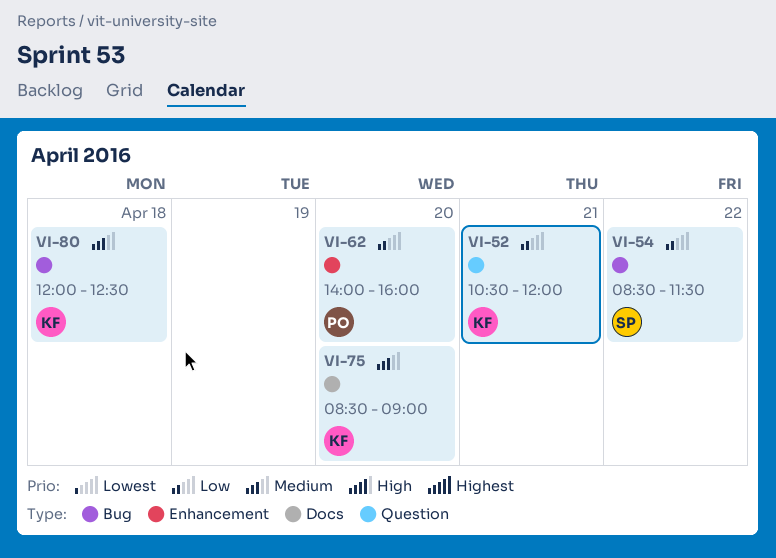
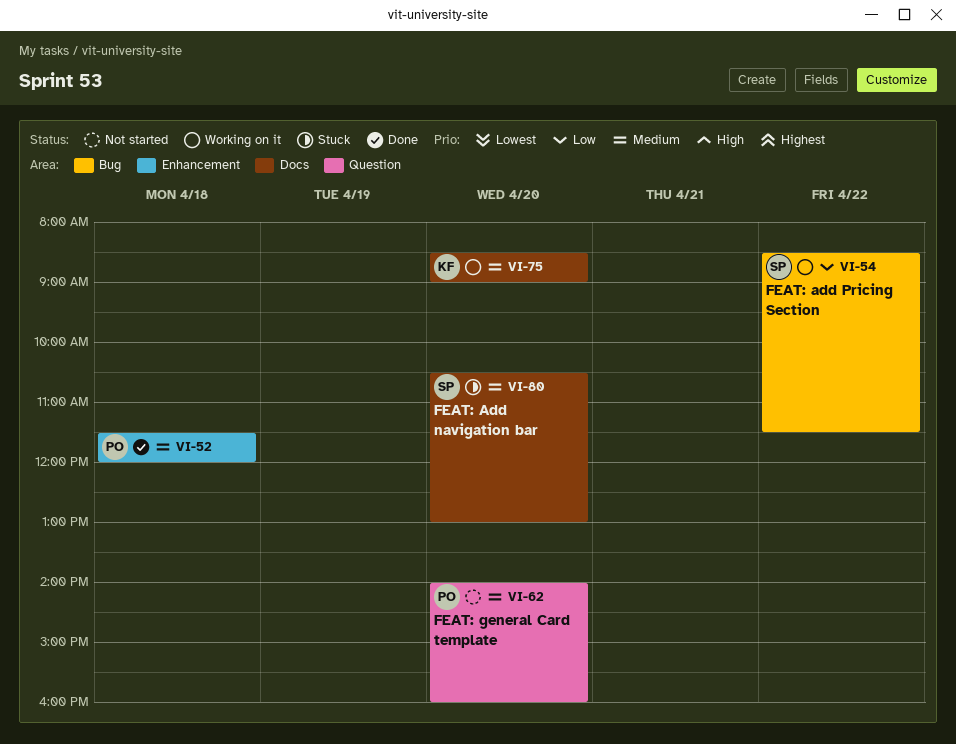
VI-52, owner: KF -> PO
VI-52, priority: Low -> Medium
VI-52, label: Question -> Enhancement
VI-52, day: Apr 21 -> Apr 18
VI-52, begins: 10:30 -> 11:30
VI-62, priority: Low -> Medium
VI-62, label: Enhancement -> Question
VI-80, owner: KF -> SP
VI-80, label: Bug -> Docs
VI-80, day: Apr 18 -> Apr 20
VI-80, begins: 12:00 -> 10:30
VI-80, ends: 12:30 -> 13:00

